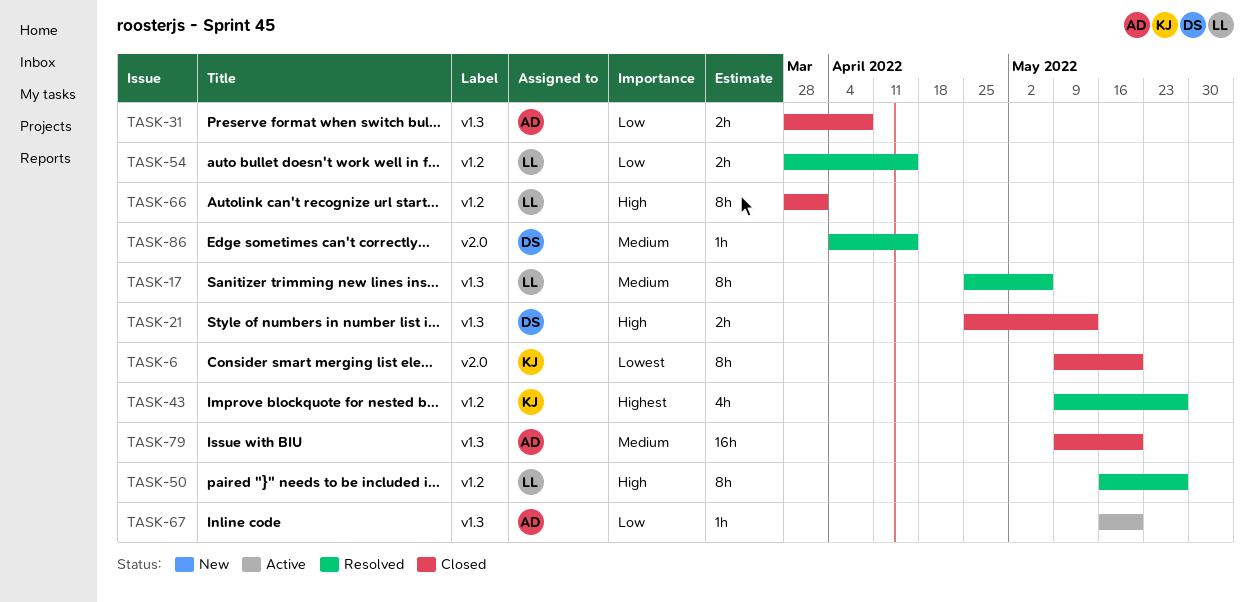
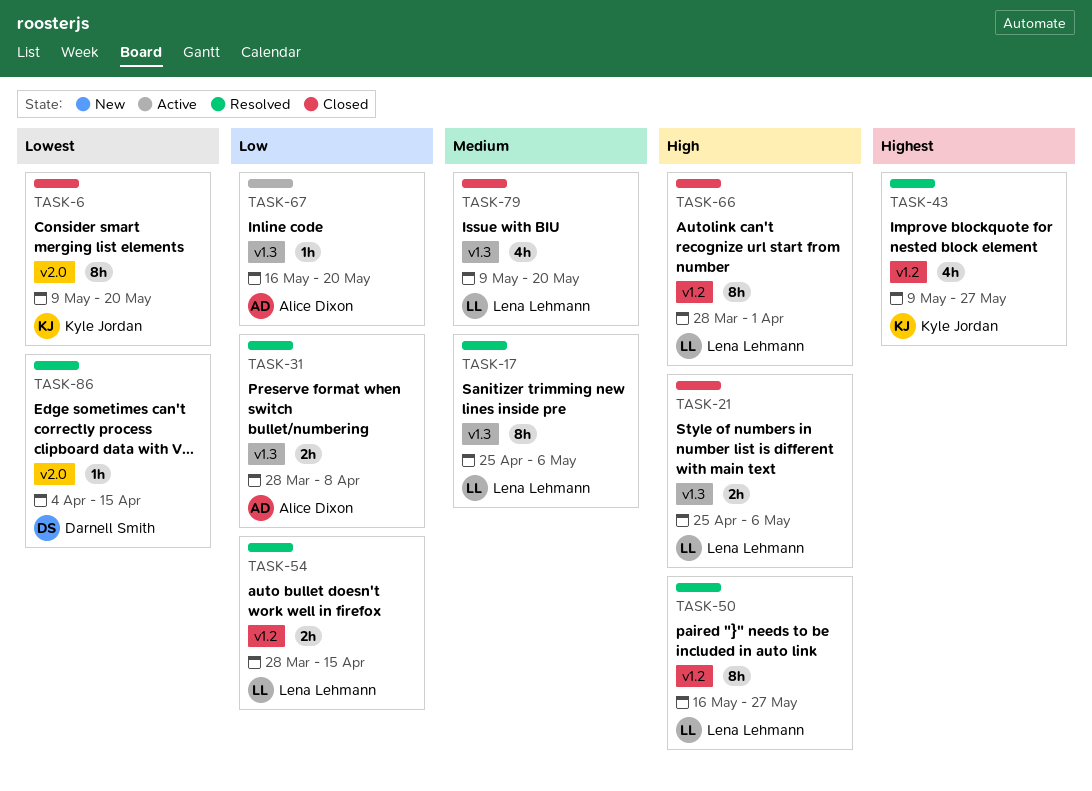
TASK-21, owner: Darnell Smith -> Lena Lehmann
TASK-21, due: May 13 -> May 6
TASK-31, status: Closed -> Resolved
TASK-79, owner: Alice Dixon -> Lena Lehmann
TASK-79, estimate: 16h -> 4h
TASK-86, priority: Medium -> Lowest

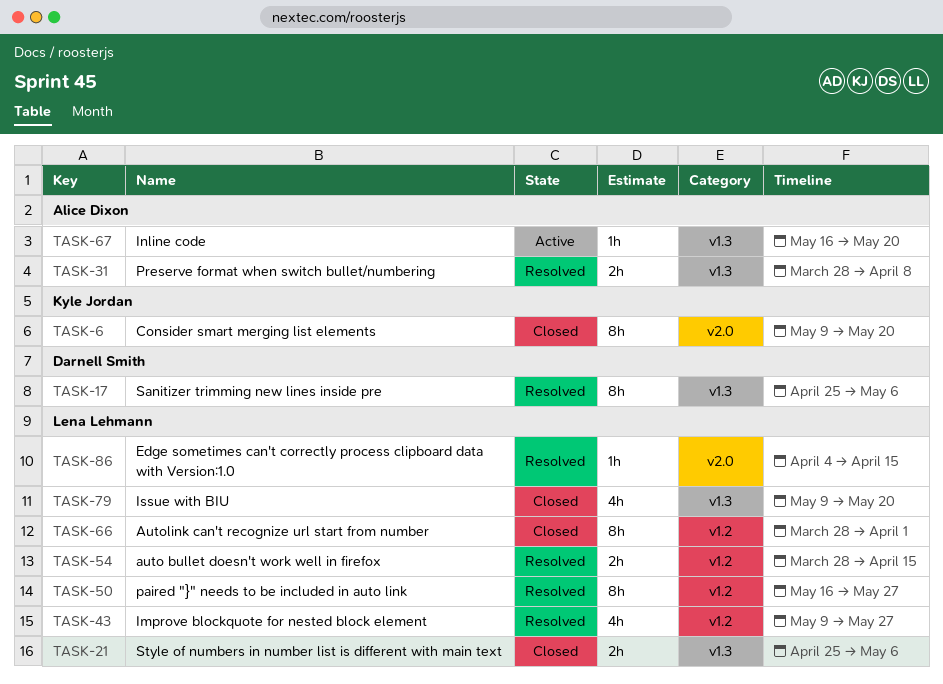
TASK-17, owner: Lena Lehmann -> Darnell Smith
TASK-43, owner: Kyle Jordan -> Lena Lehmann
TASK-86, owner: Darnell Smith -> Lena Lehmann

